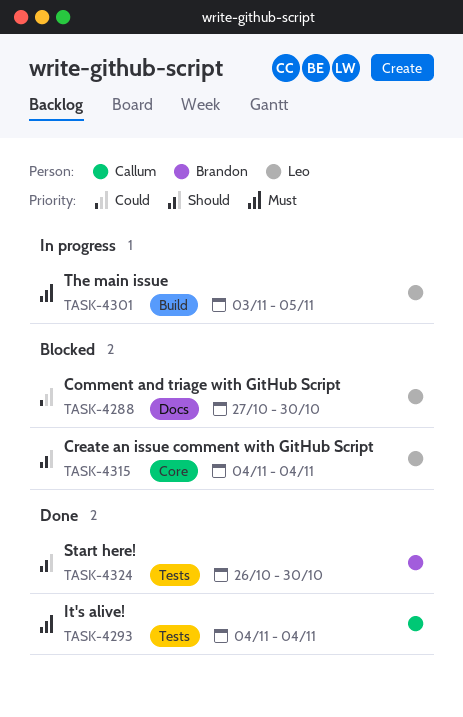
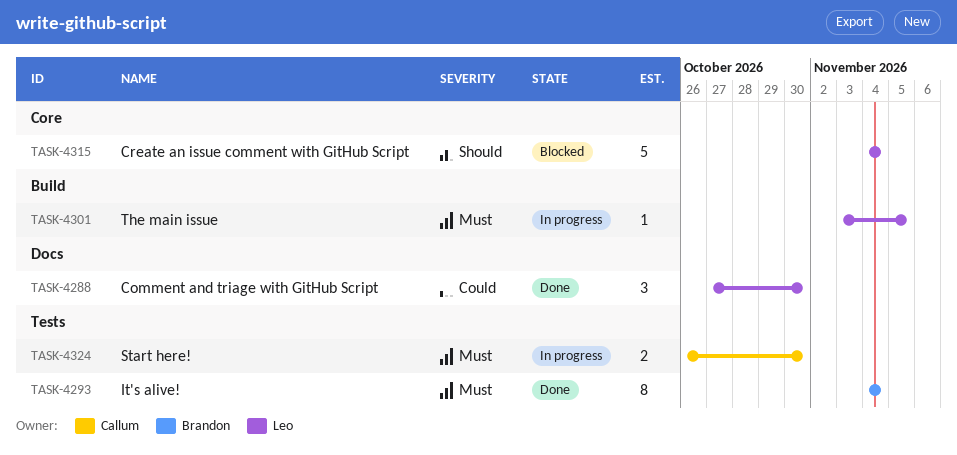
TASK-4288, status: Blocked -> Done
TASK-4293, owner: Callum -> Brandon
TASK-4324, status: Done -> In progress
TASK-4324, owner: Brandon -> Callum
TASK-4324, priority: Should -> Must

